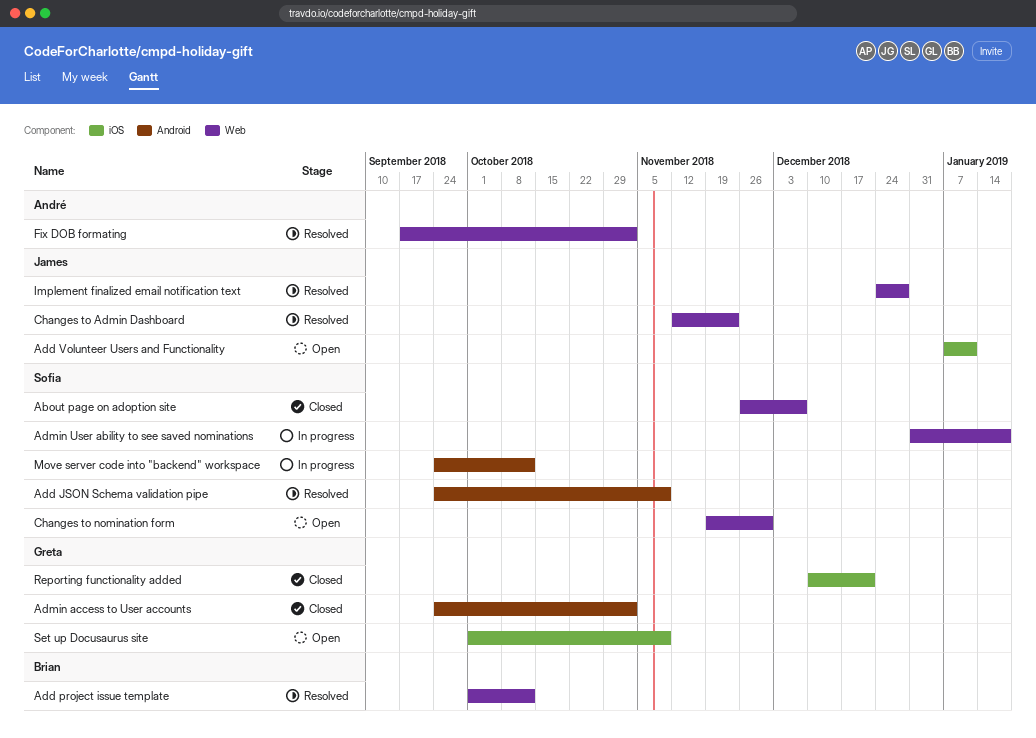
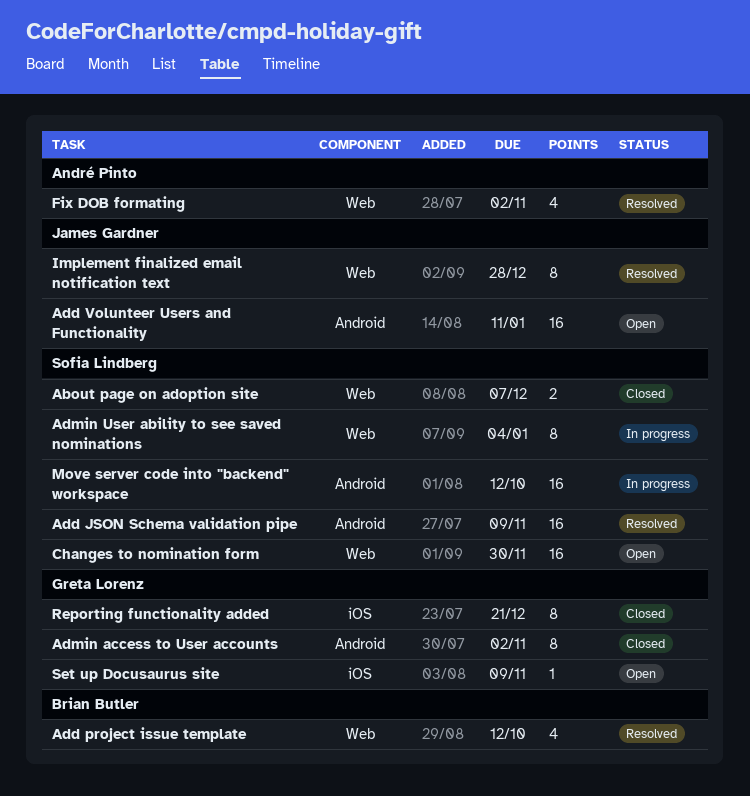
Add Volunteer Users and Functionality, label: iOS -> Android
Admin User ability to see saved nominations, due: Jan 18 -> Jan 4
Changes to Admin Dashboard: present -> none

